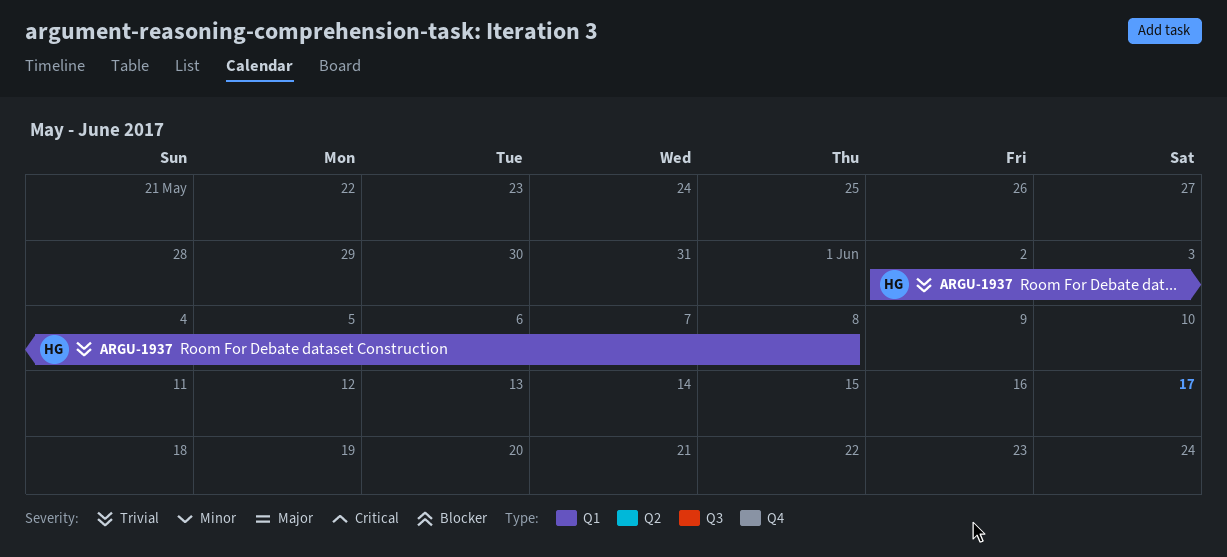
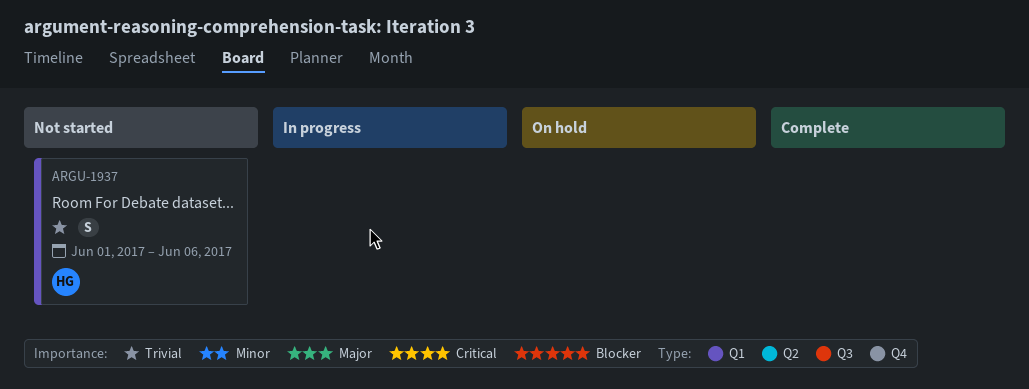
ARGU-1937, start: Jun 2 -> Jun 1
ARGU-1937, due: Jun 8 -> Jun 6

